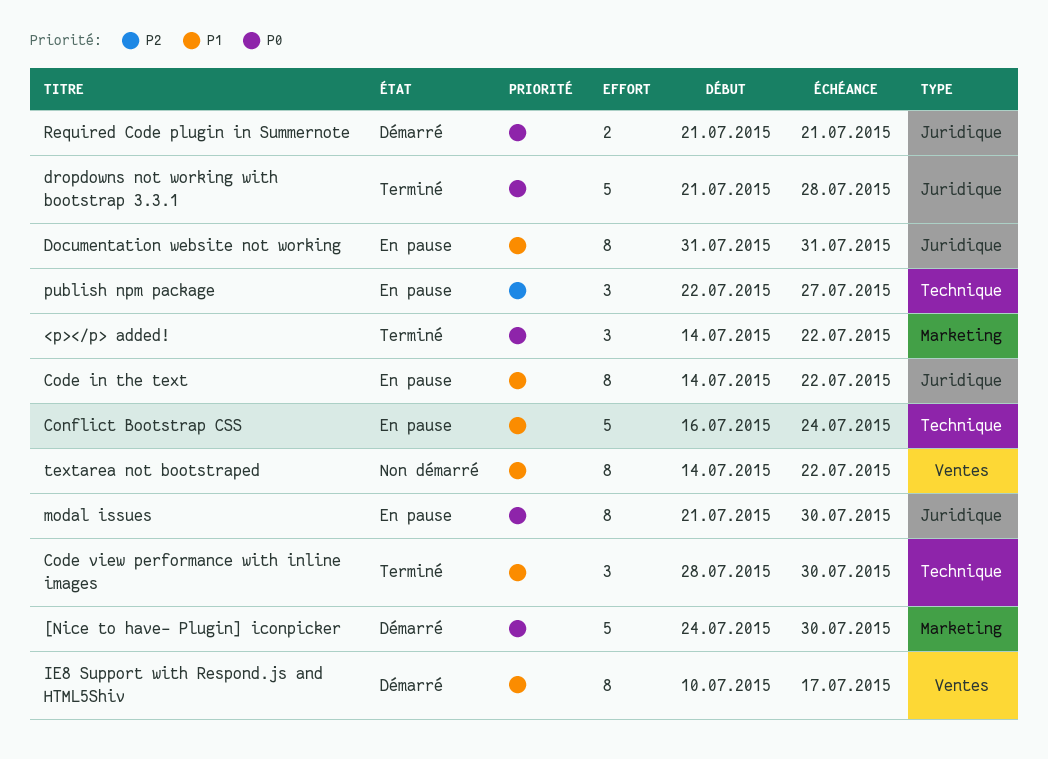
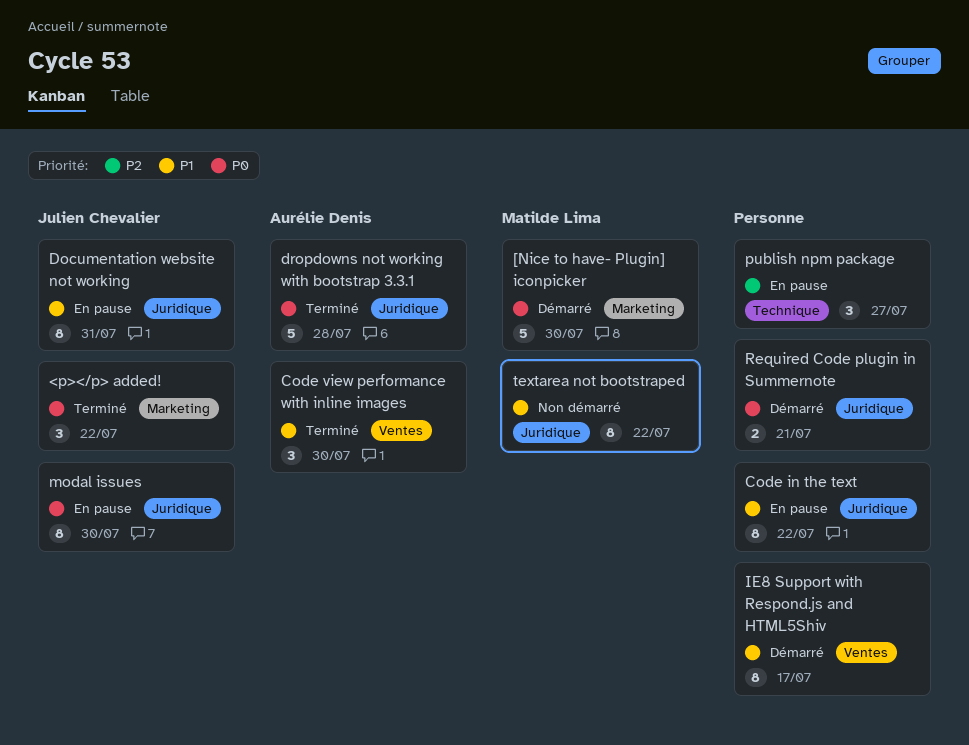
Code view performance with inline images, label: Technique -> Ventes
Conflict Bootstrap CSS: present -> none
textarea not bootstraped, label: Ventes -> Juridique

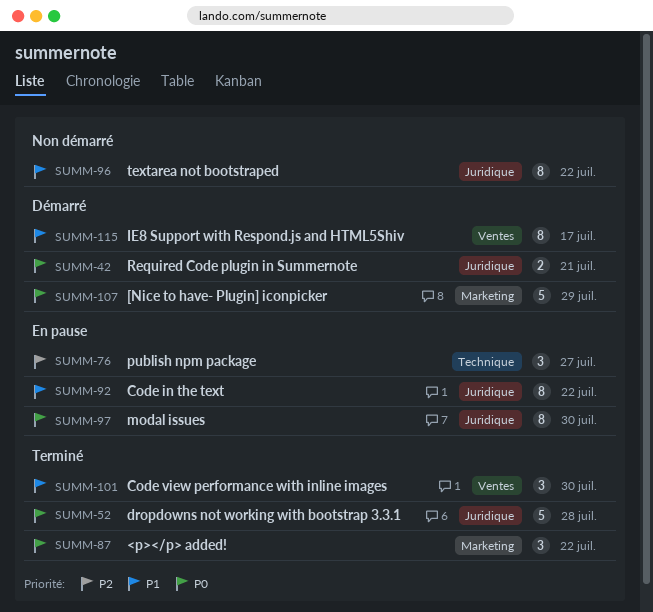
[Nice to have- Plugin] iconpicker, due: Jul 30 -> Jul 29
Documentation website not working: present -> none

